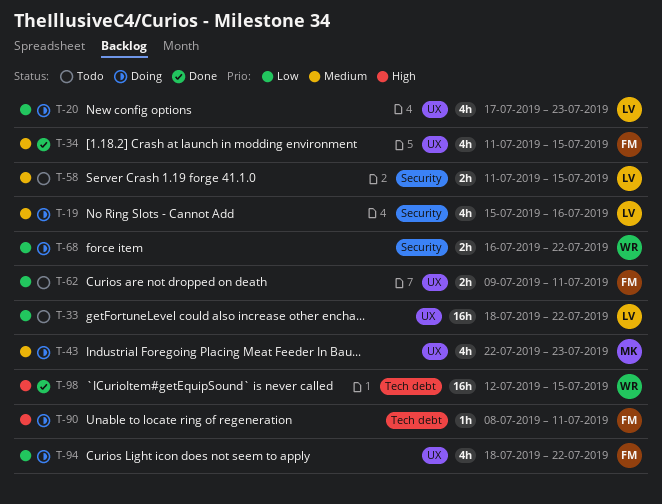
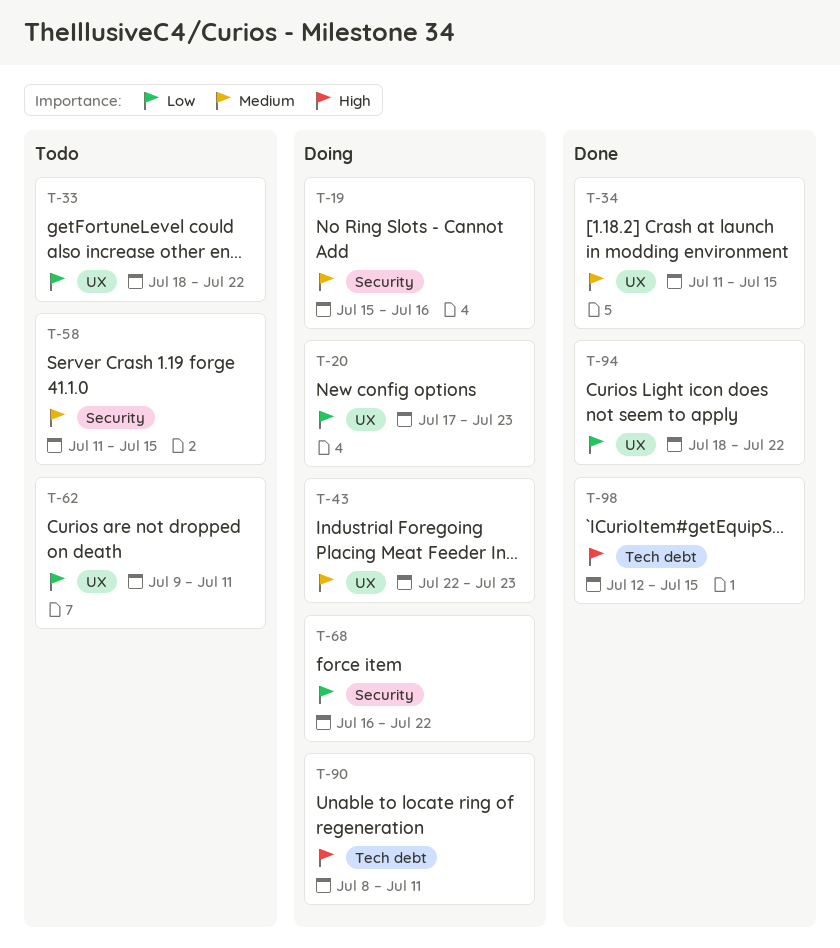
T-94, status: Doing -> Done

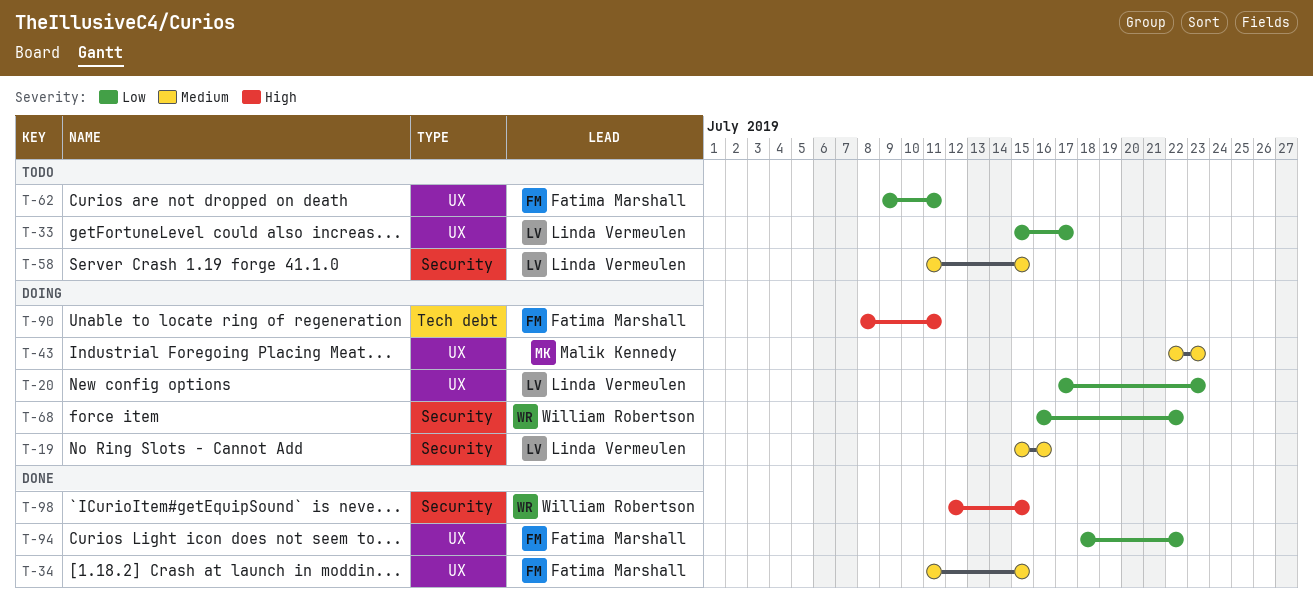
T-33, start: Jul 18 -> Jul 15
T-33, due: Jul 22 -> Jul 17
T-98, label: Tech debt -> Security

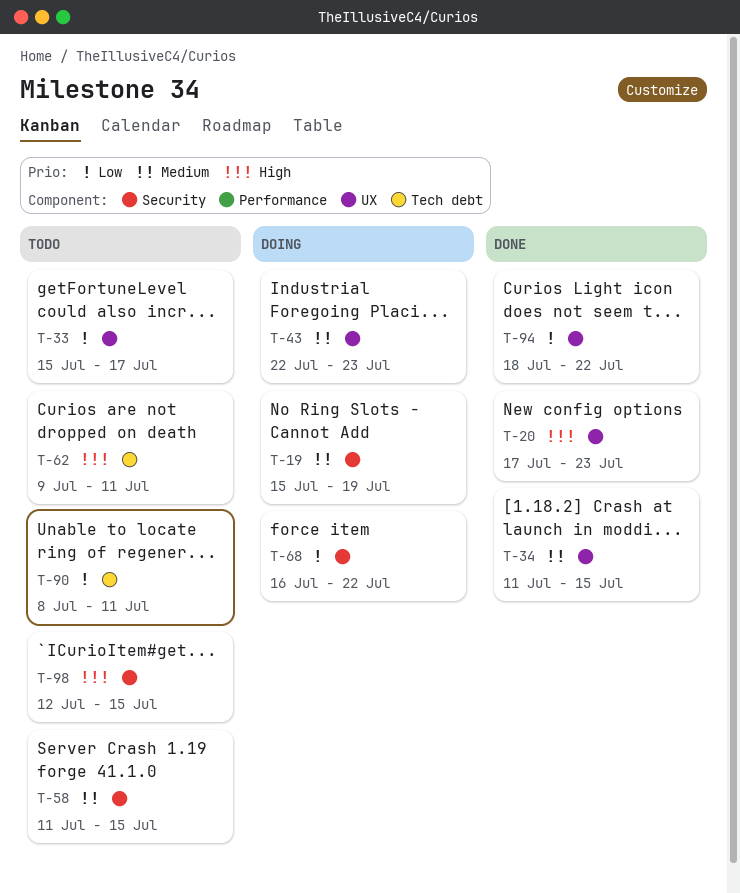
T-19, due: Jul 16 -> Jul 19
T-20, status: Doing -> Done
T-20, priority: Low -> High
T-62, priority: Low -> High
T-62, label: UX -> Tech debt
T-90, status: Doing -> Todo
T-90, priority: High -> Low
T-98, status: Done -> Todo

